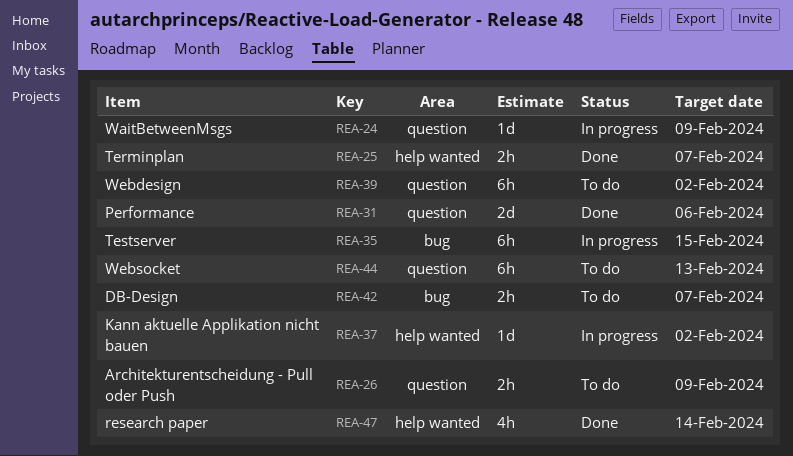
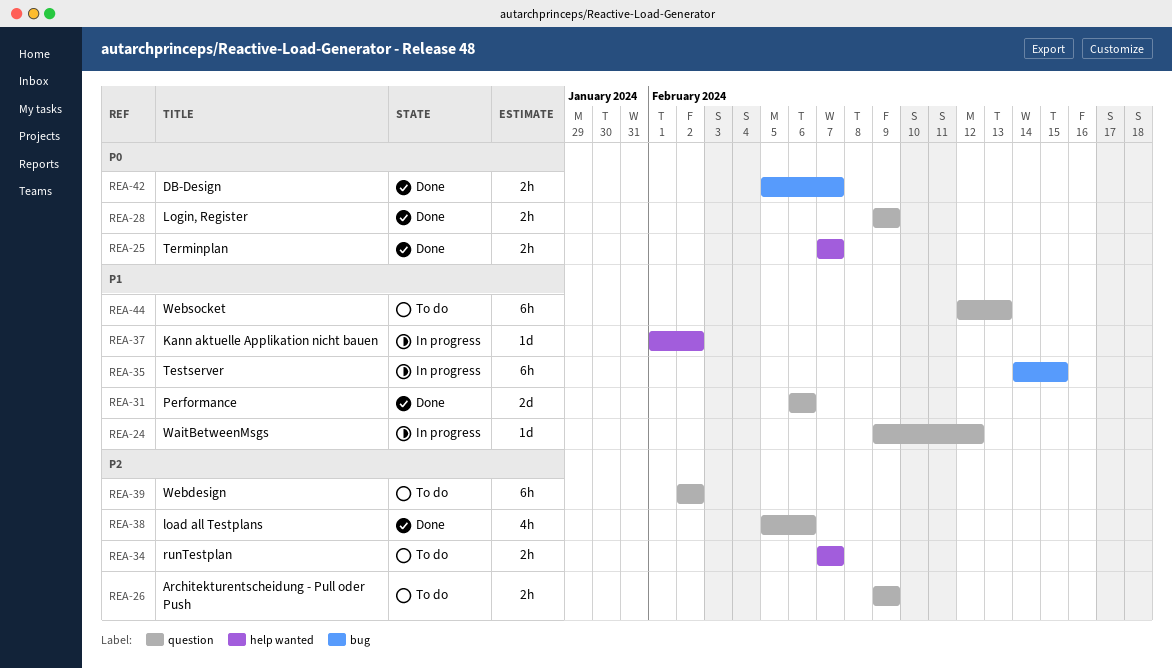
REA-24, due: Feb 9 -> Feb 12
REA-28: none -> present
REA-34: none -> present
REA-38: none -> present
REA-42, status: To do -> Done
REA-47: present -> none

